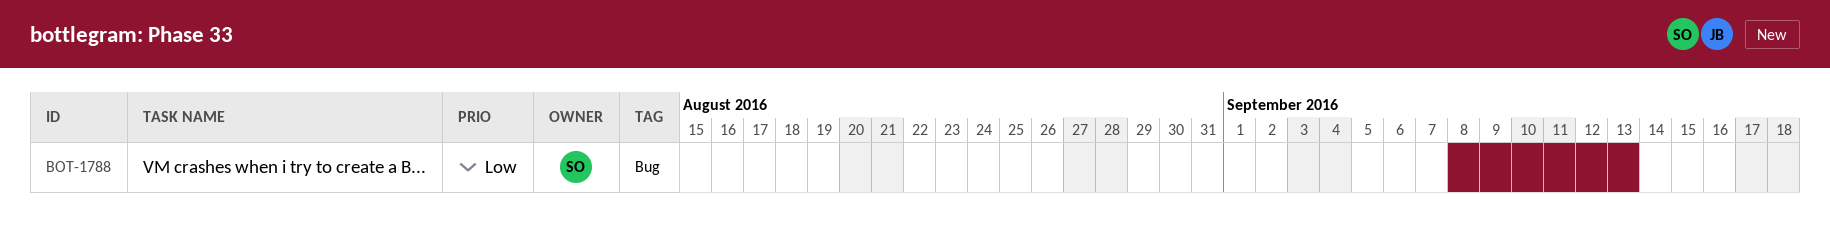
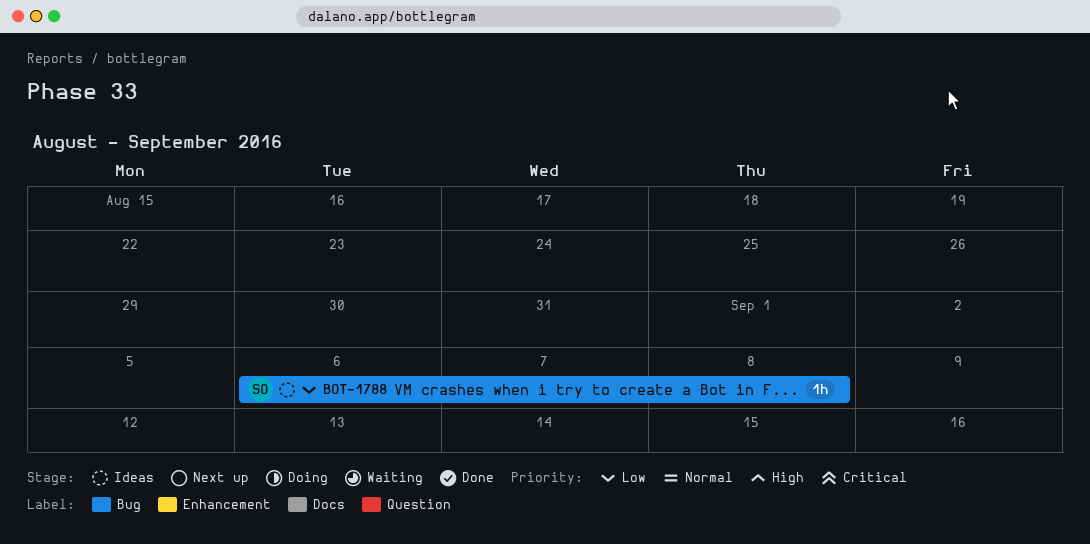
BOT-1788, start: Sep 8 -> Sep 6
BOT-1788, due: Sep 13 -> Sep 8

